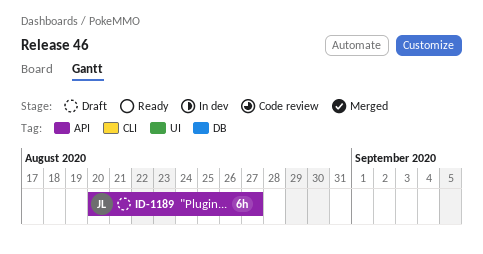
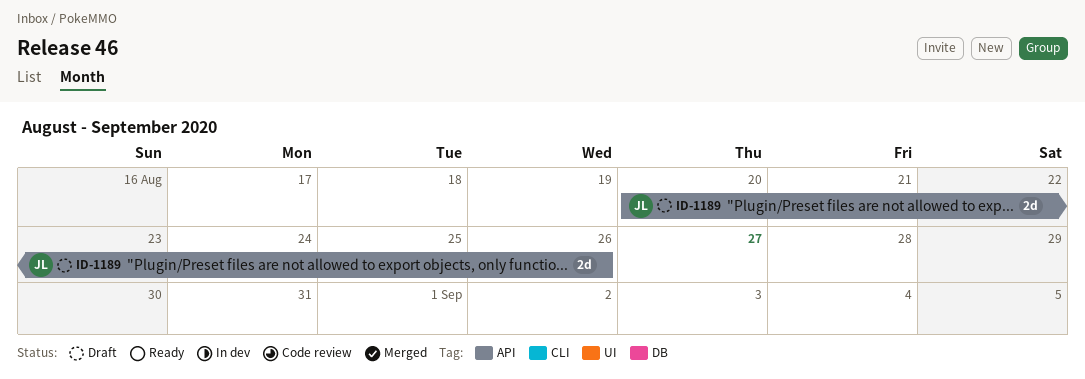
ID-1189, estimate: 6h -> 2d
ID-1189, due: Aug 27 -> Aug 26

